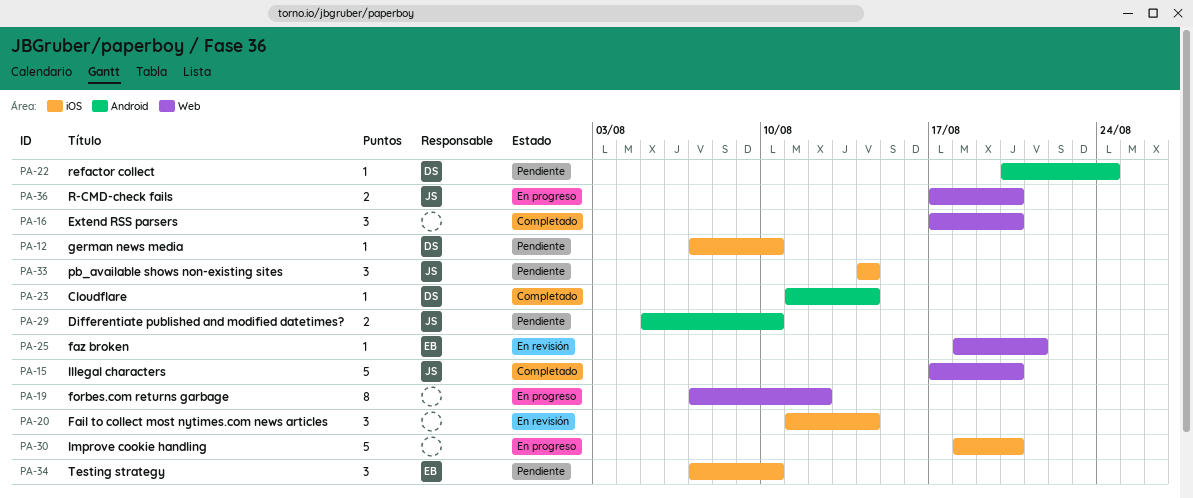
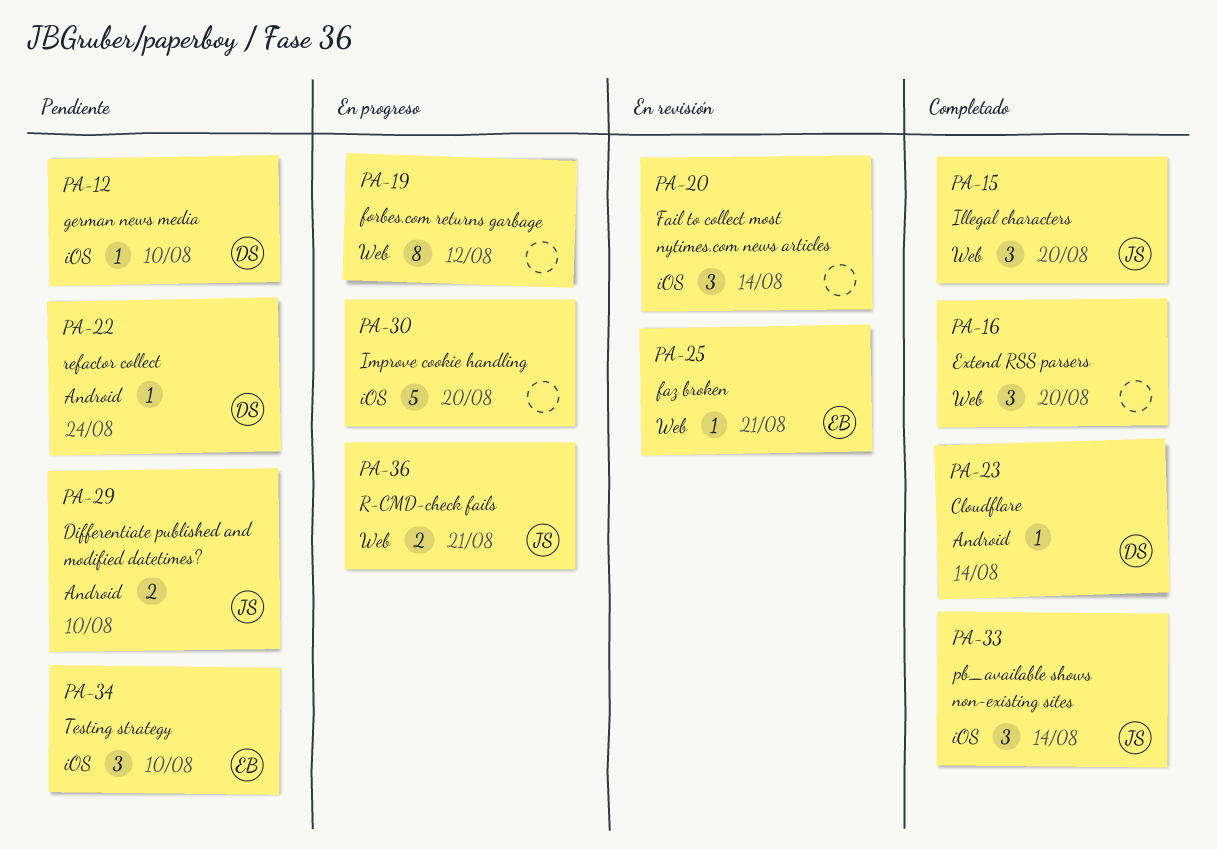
PA-15, estimate: 5 -> 3
PA-33, status: Pendiente -> Completado
PA-36, due: Aug 20 -> Aug 21

